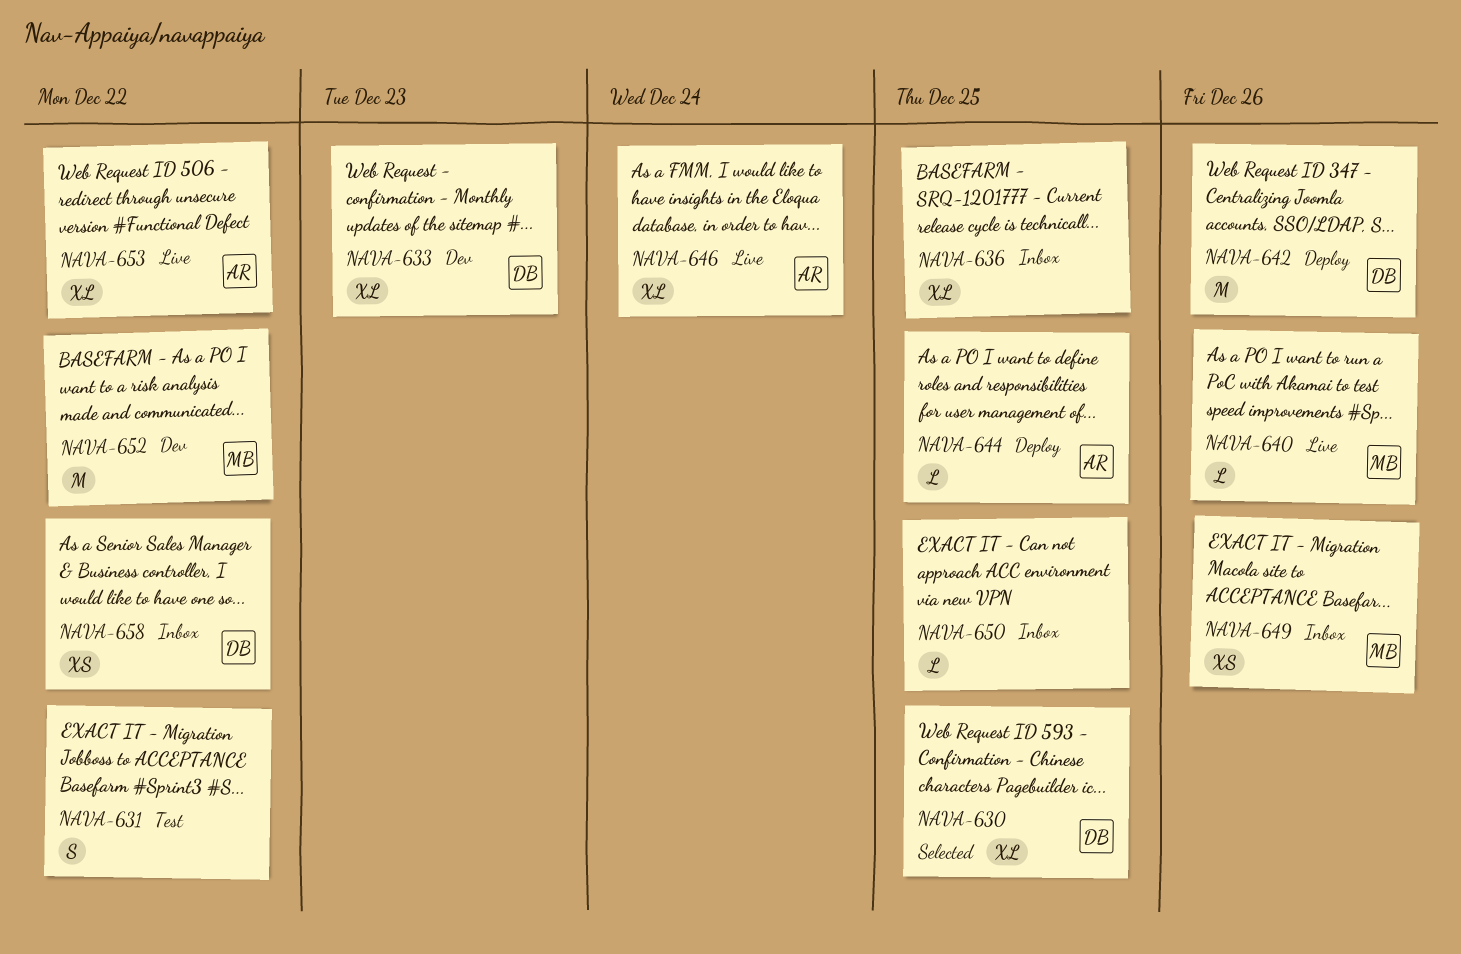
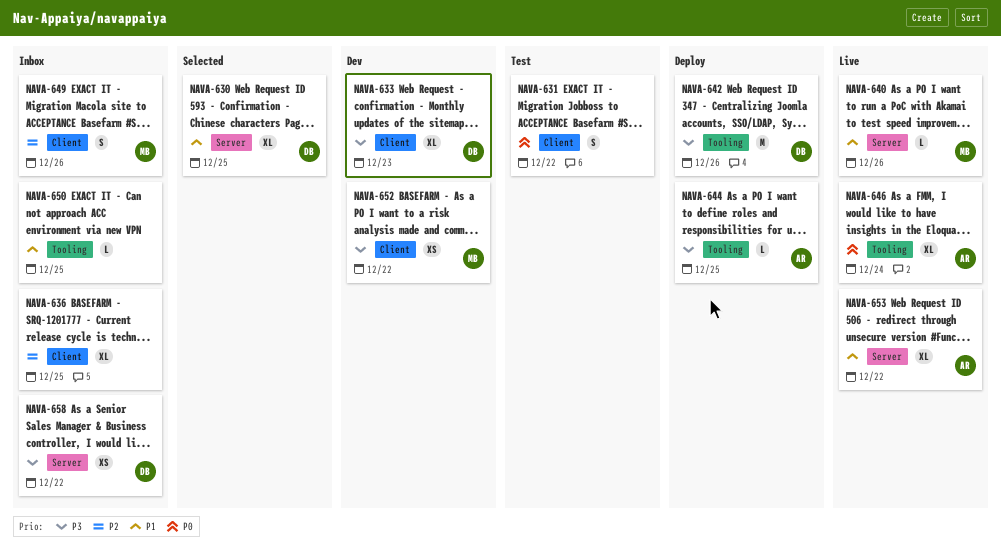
NAVA-649, estimate: XS -> S
NAVA-652, estimate: M -> XS

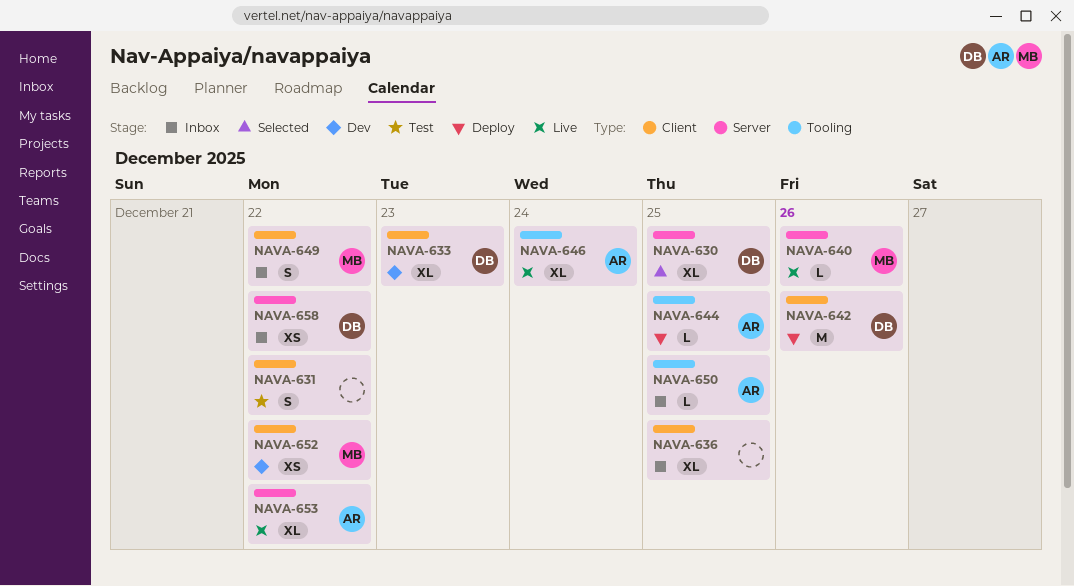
NAVA-642, label: Tooling -> Client
NAVA-649, due: Dec 26 -> Dec 22
NAVA-650, owner: none -> AR

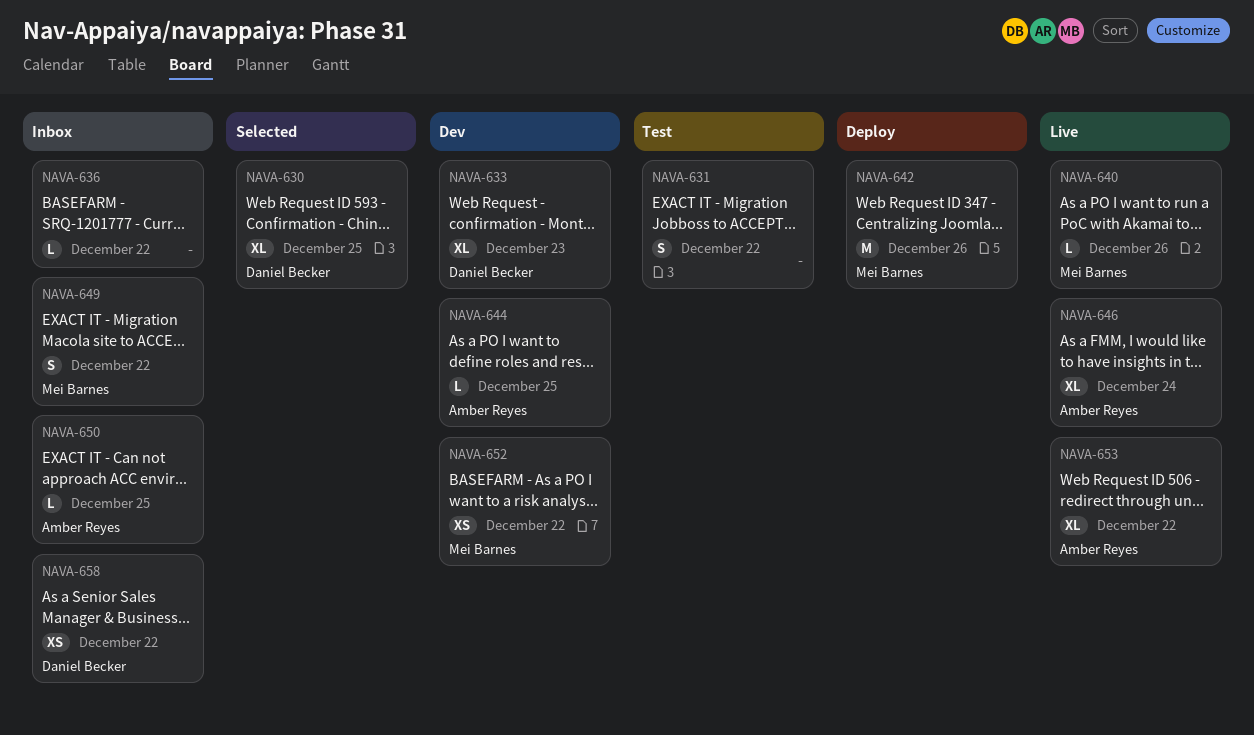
NAVA-636, estimate: XL -> L
NAVA-636, due: Dec 25 -> Dec 22
NAVA-642, owner: Daniel Becker -> Mei Barnes
NAVA-644, status: Deploy -> Dev

